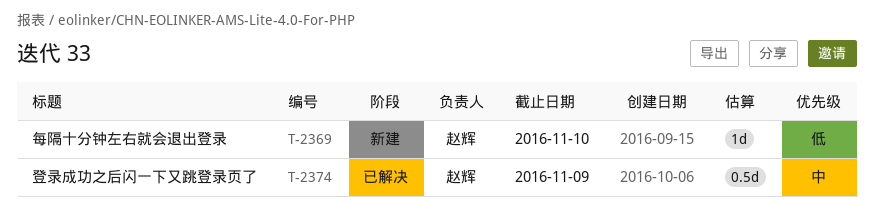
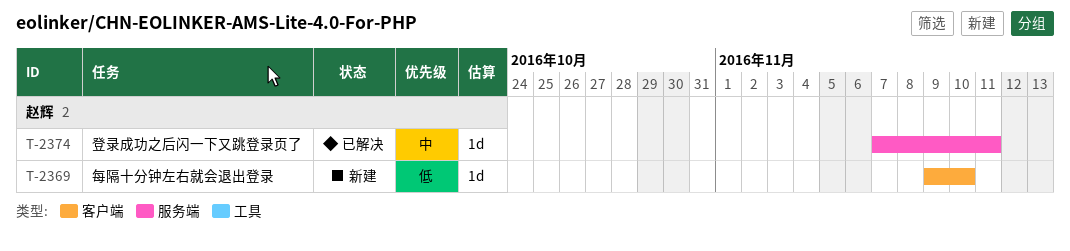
T-2374, estimate: 0.5d -> 1d
T-2374, due: Nov 9 -> Nov 11

